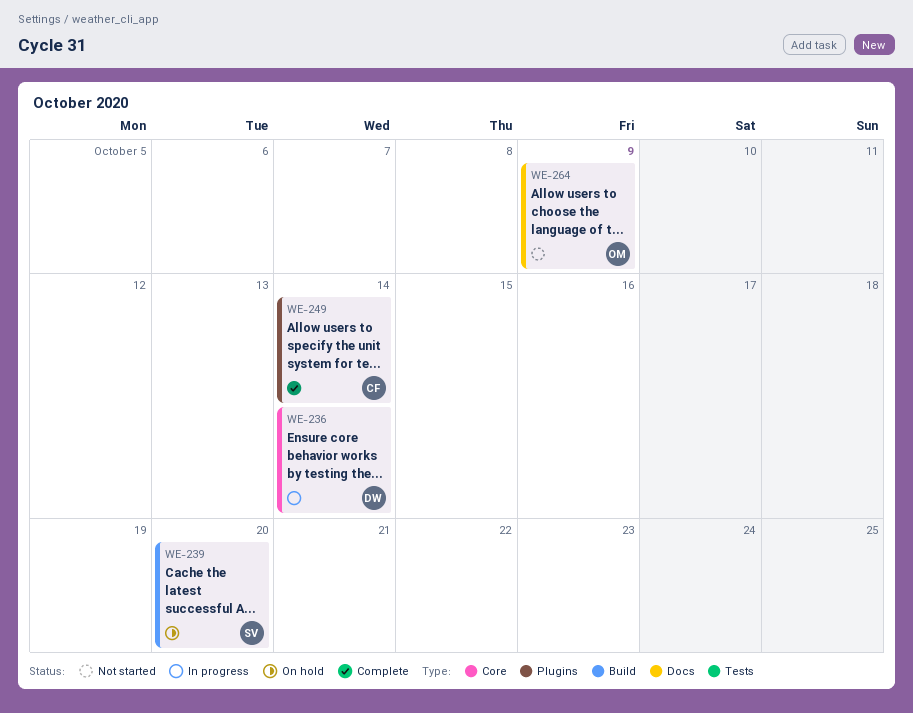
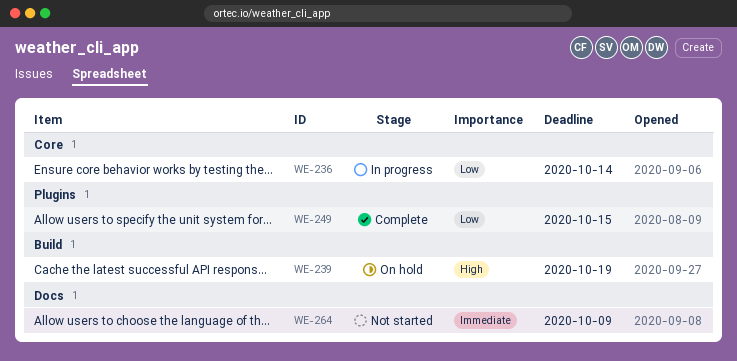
WE-239, due: Oct 20 -> Oct 19
WE-249, due: Oct 14 -> Oct 15

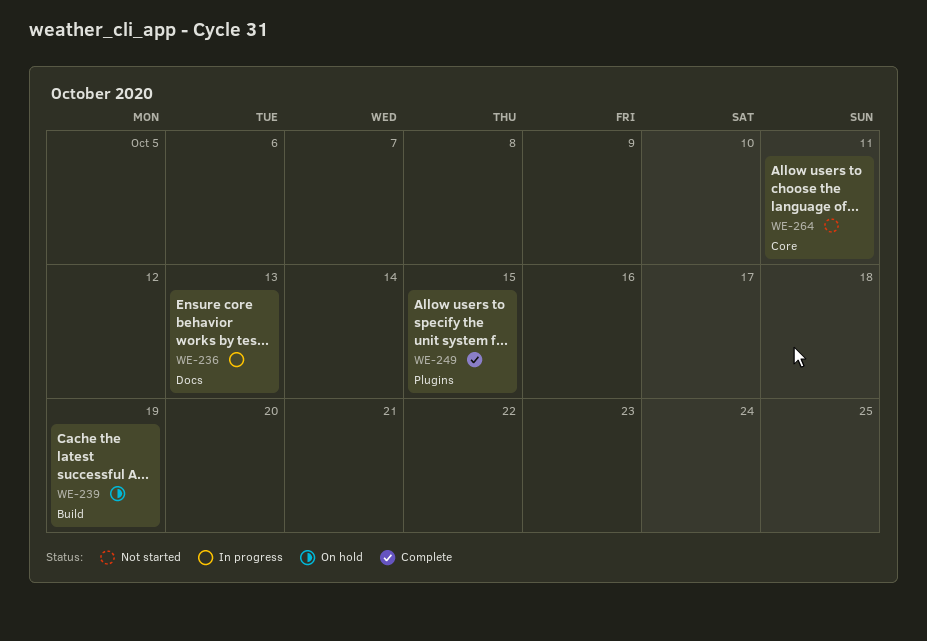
WE-236, label: Core -> Docs
WE-236, due: Oct 14 -> Oct 13
WE-264, label: Docs -> Core
WE-264, due: Oct 9 -> Oct 11

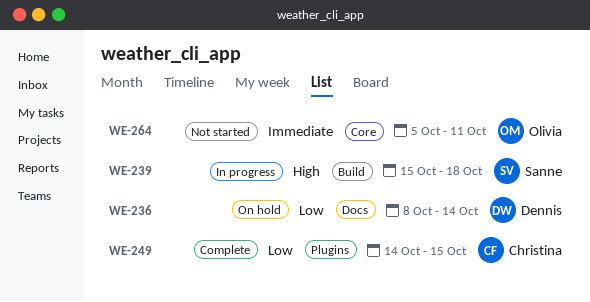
WE-236, status: In progress -> On hold
WE-236, due: Oct 13 -> Oct 14
WE-239, status: On hold -> In progress
WE-239, due: Oct 19 -> Oct 18

